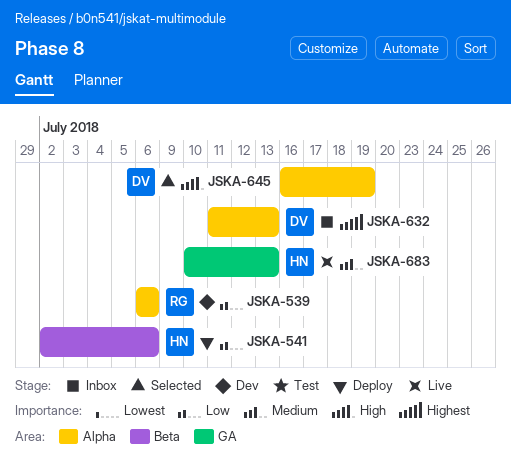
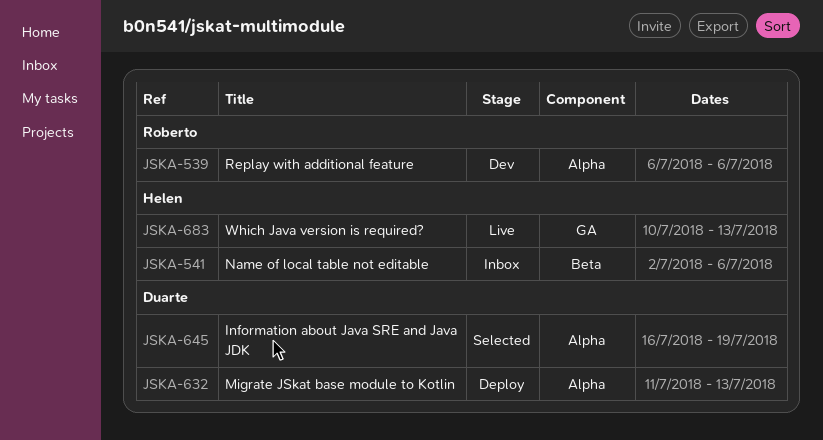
JSKA-541, status: Deploy -> Inbox
JSKA-632, status: Inbox -> Deploy

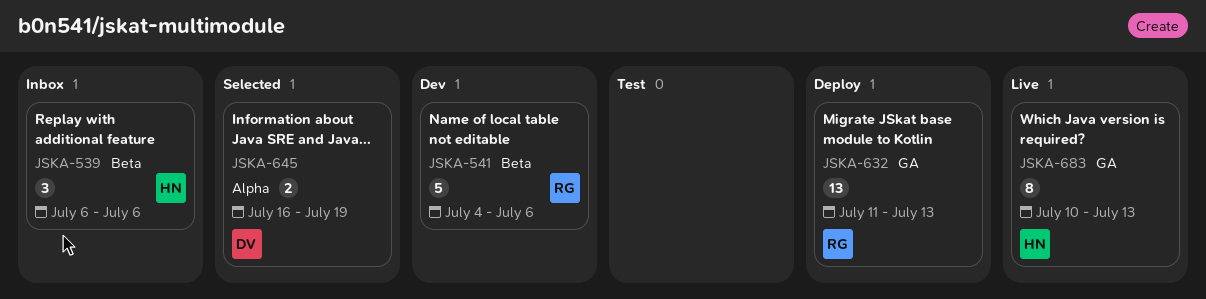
JSKA-539, status: Dev -> Inbox
JSKA-539, owner: Roberto -> Helen
JSKA-539, label: Alpha -> Beta
JSKA-541, status: Inbox -> Dev
JSKA-541, owner: Helen -> Roberto
JSKA-541, start: Jul 2 -> Jul 4
JSKA-632, owner: Duarte -> Roberto
JSKA-632, label: Alpha -> GA

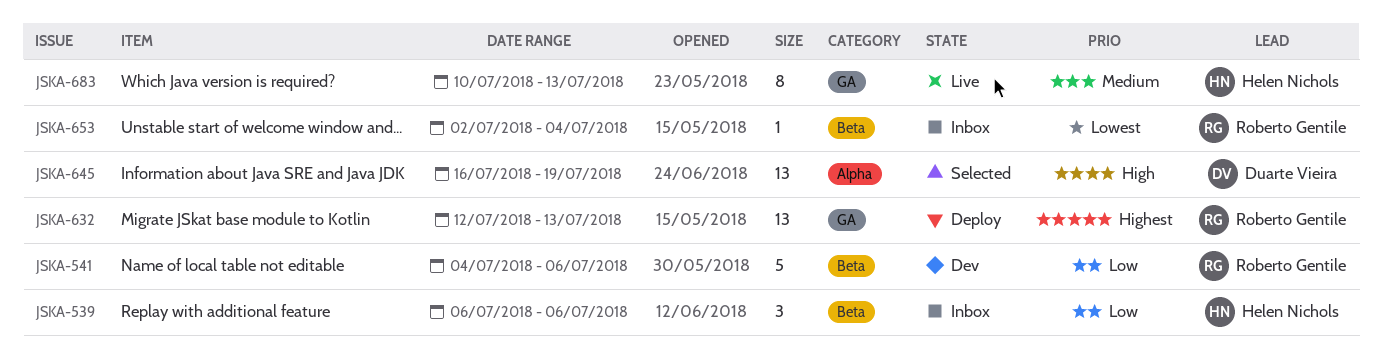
JSKA-632, start: Jul 11 -> Jul 12
JSKA-645, estimate: 2 -> 13
JSKA-653: none -> present

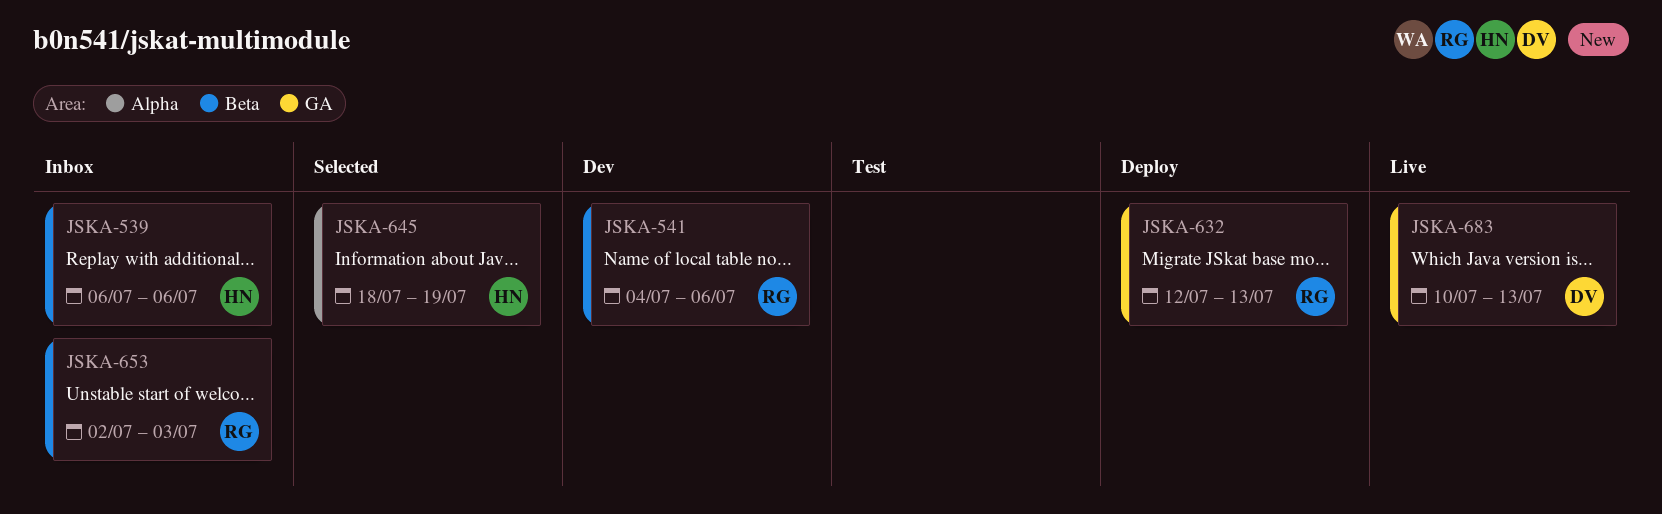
JSKA-645, owner: Duarte Vieira -> Helen Nichols
JSKA-645, start: Jul 16 -> Jul 18
JSKA-653, due: Jul 4 -> Jul 3
JSKA-683, owner: Helen Nichols -> Duarte Vieira

